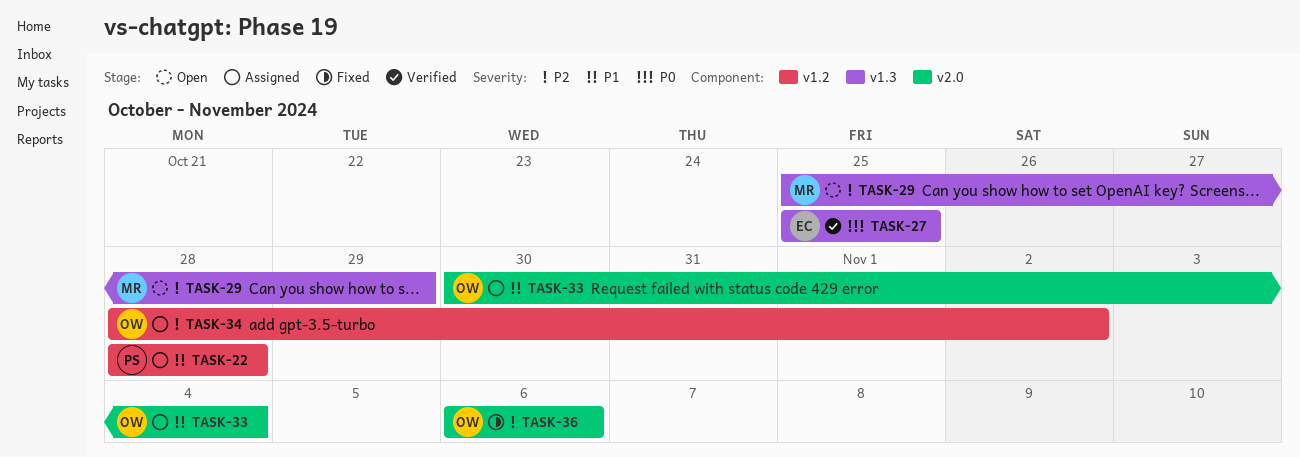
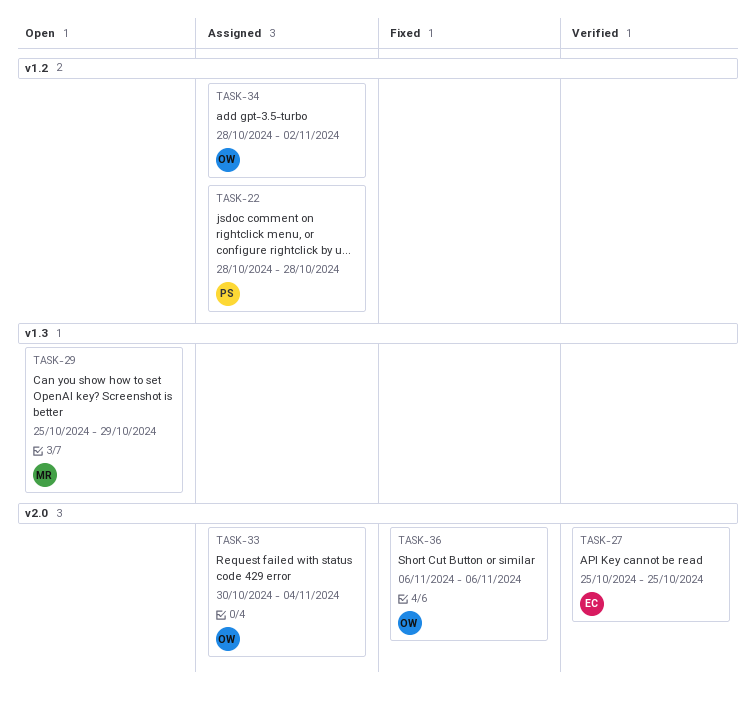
TASK-27, label: v1.3 -> v2.0

